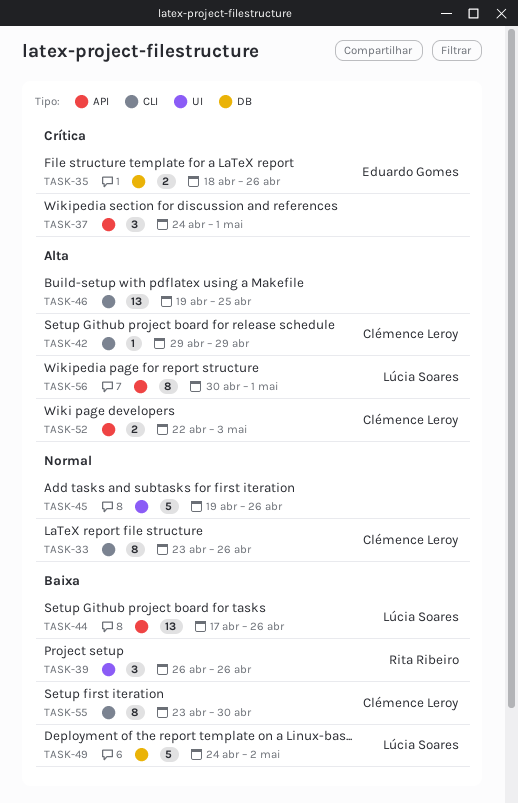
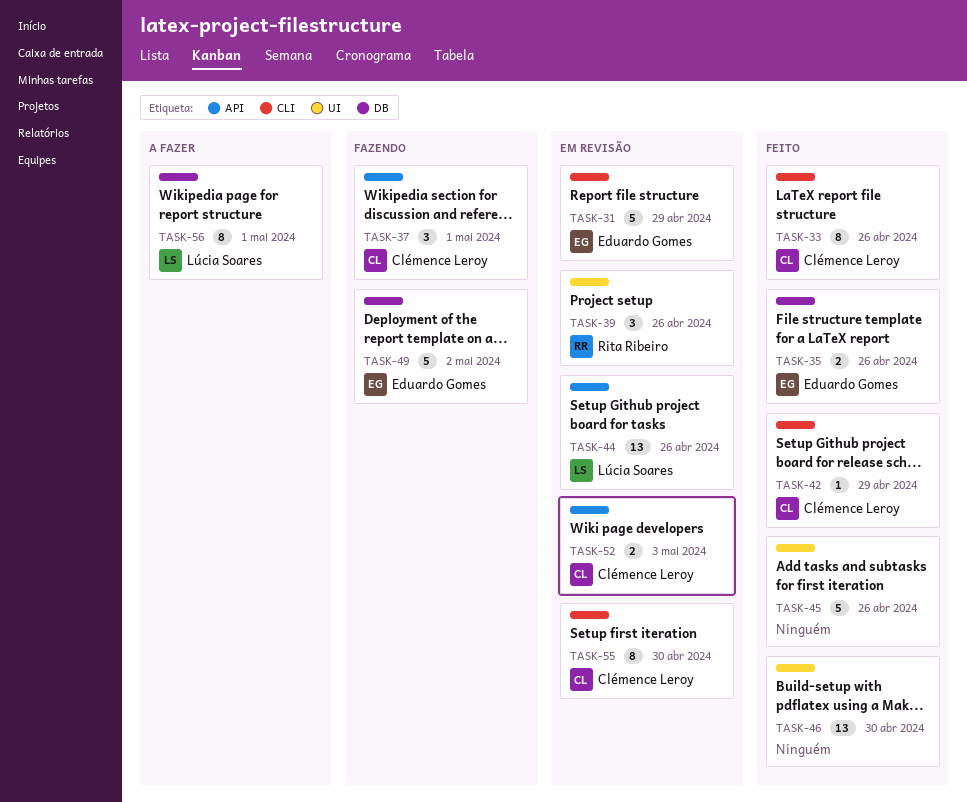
TASK-31: none -> present
TASK-37, owner: none -> Clémence Leroy
TASK-46, label: CLI -> UI
TASK-46, due: Apr 25 -> Apr 30
TASK-49, owner: Lúcia Soares -> Eduardo Gomes
TASK-56, label: API -> DB

